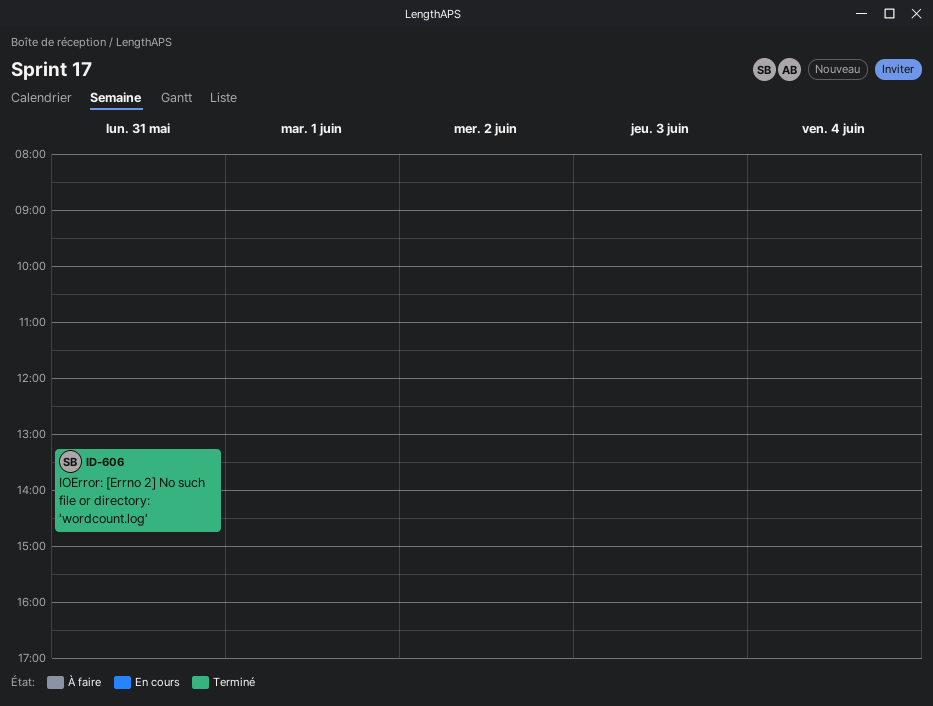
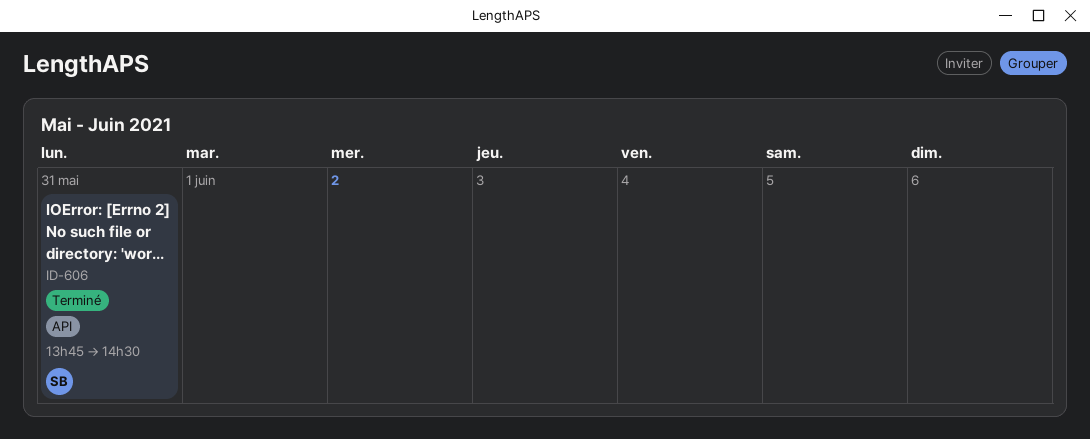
ID-606, begins: 13:15 -> 13:45
ID-606, ends: 14:45 -> 14:30

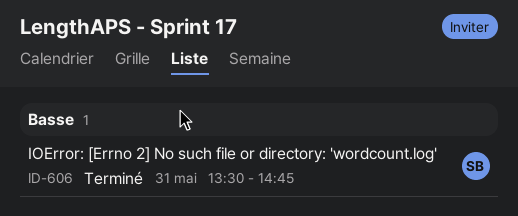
ID-606, begins: 13:45 -> 13:30
ID-606, ends: 14:30 -> 14:45

